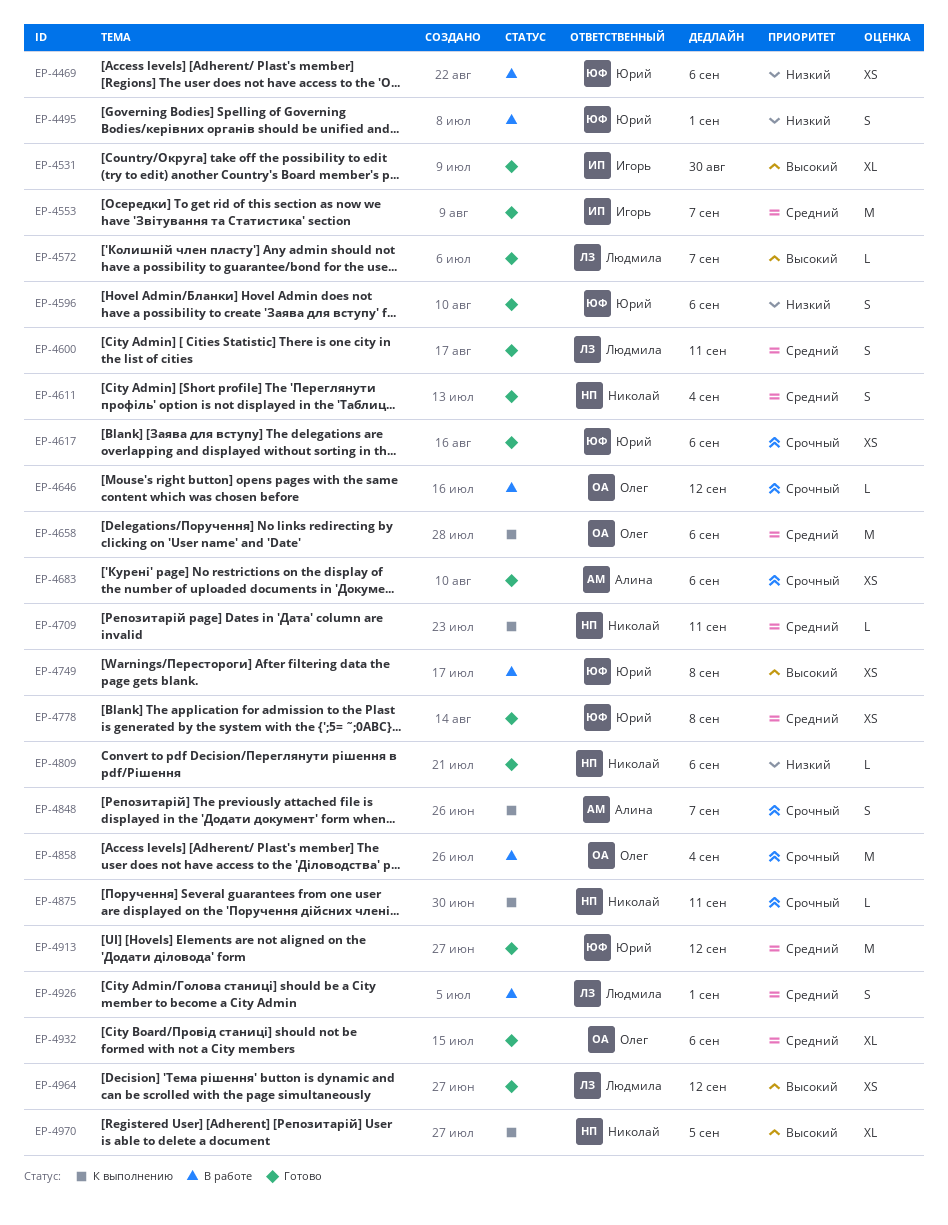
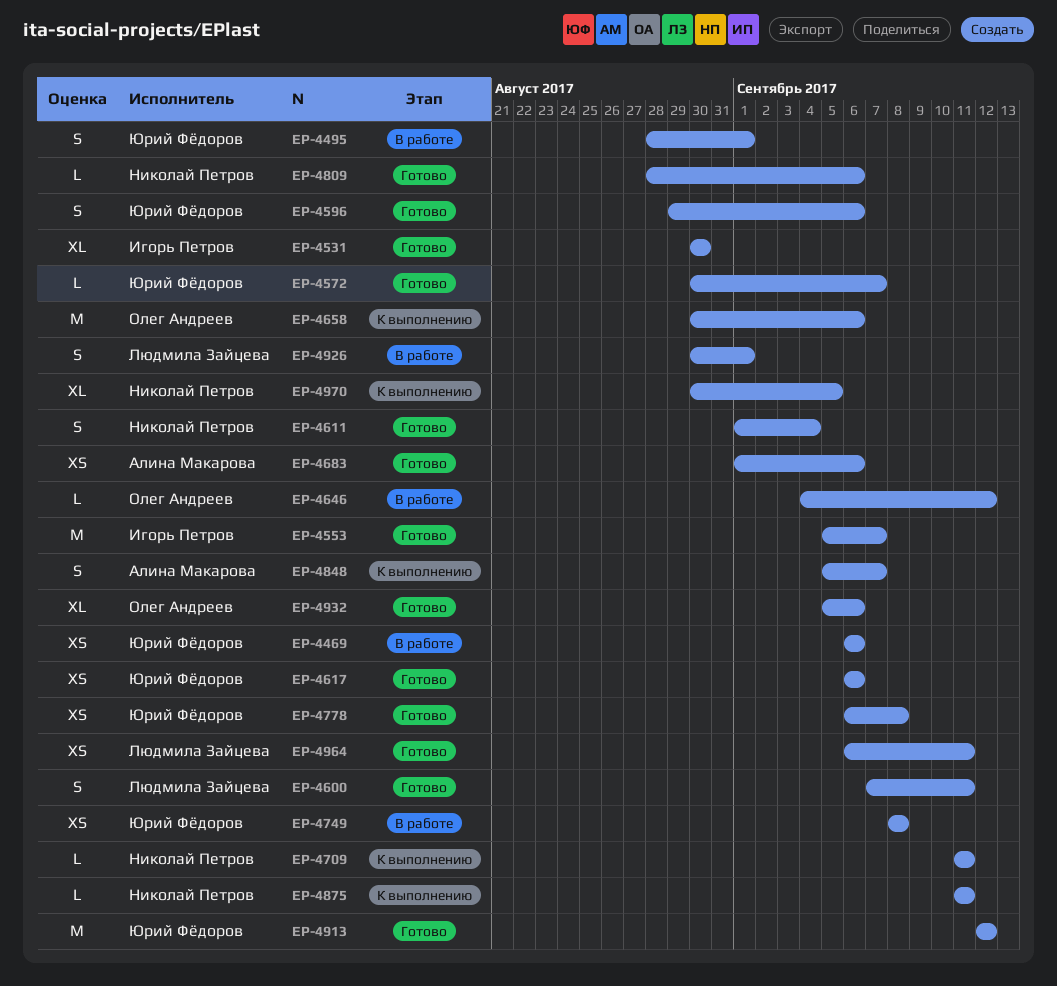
EP-4572, owner: Людмила Зайцева -> Юрий Фёдоров
EP-4858: present -> none
EP-4964, due: Sep 12 -> Sep 11

